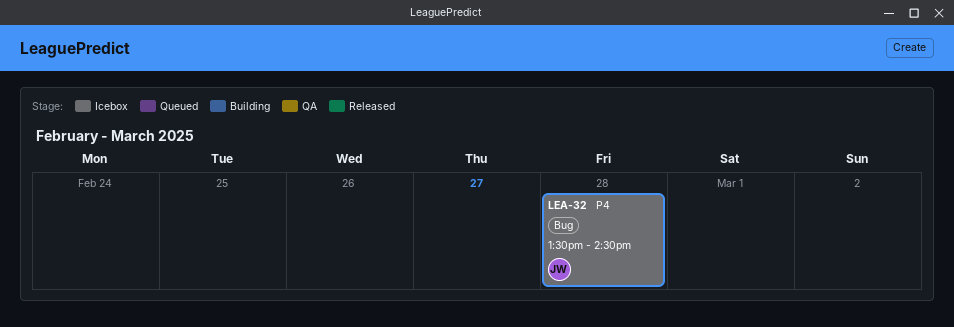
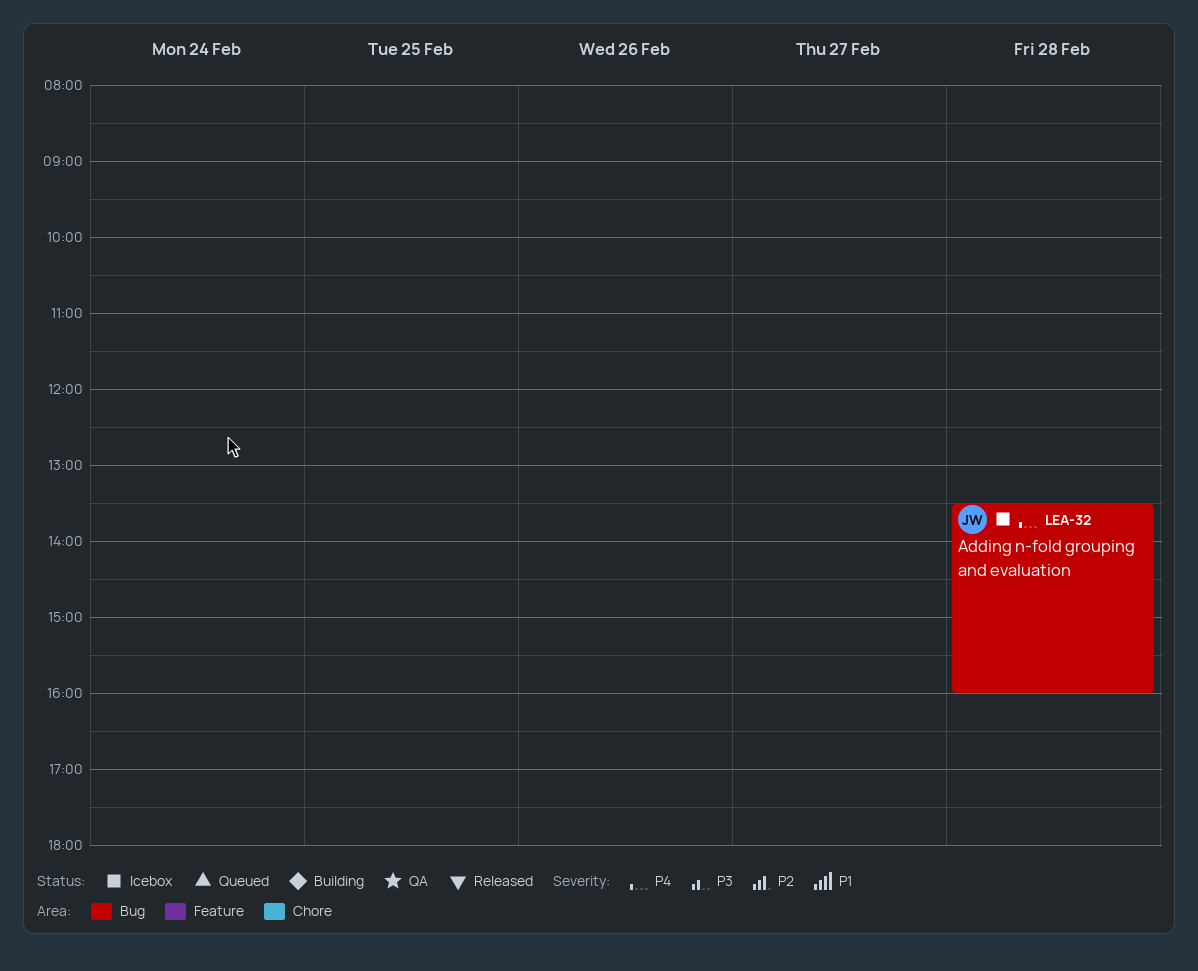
LEA-32, ends: 14:30 -> 16:00

